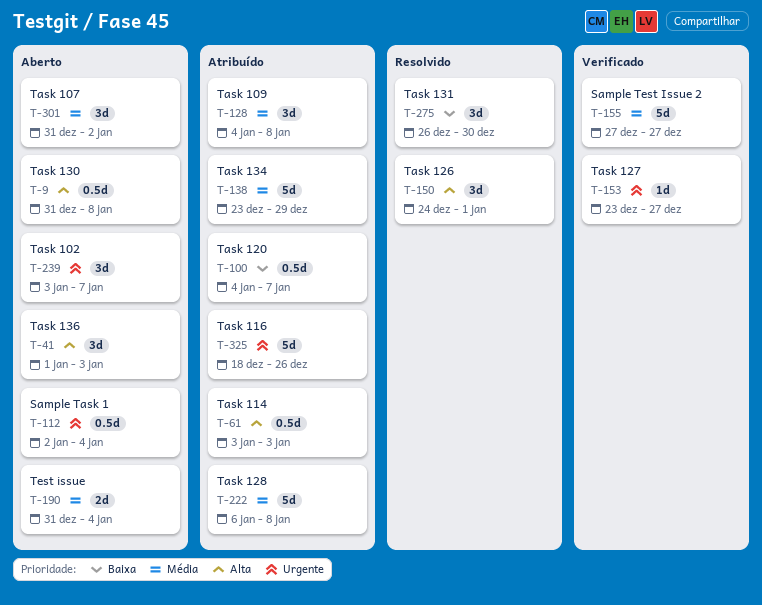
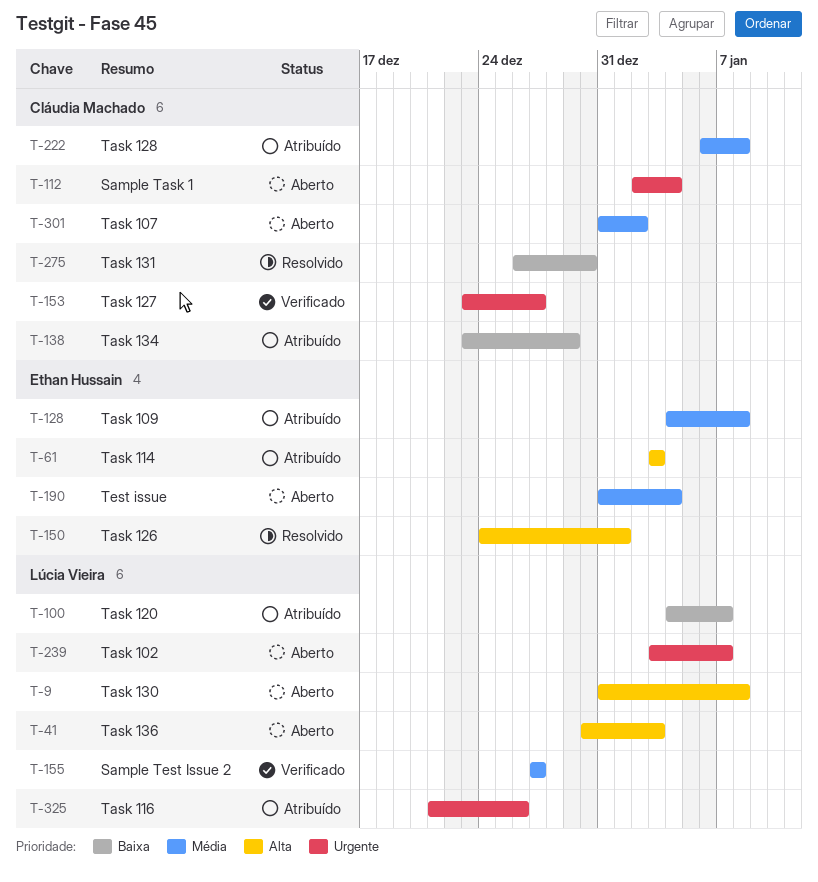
T-41, start: Jan 1 -> Dec 30
T-138, priority: Média -> Baixa
T-325, start: Dec 18 -> Dec 21

